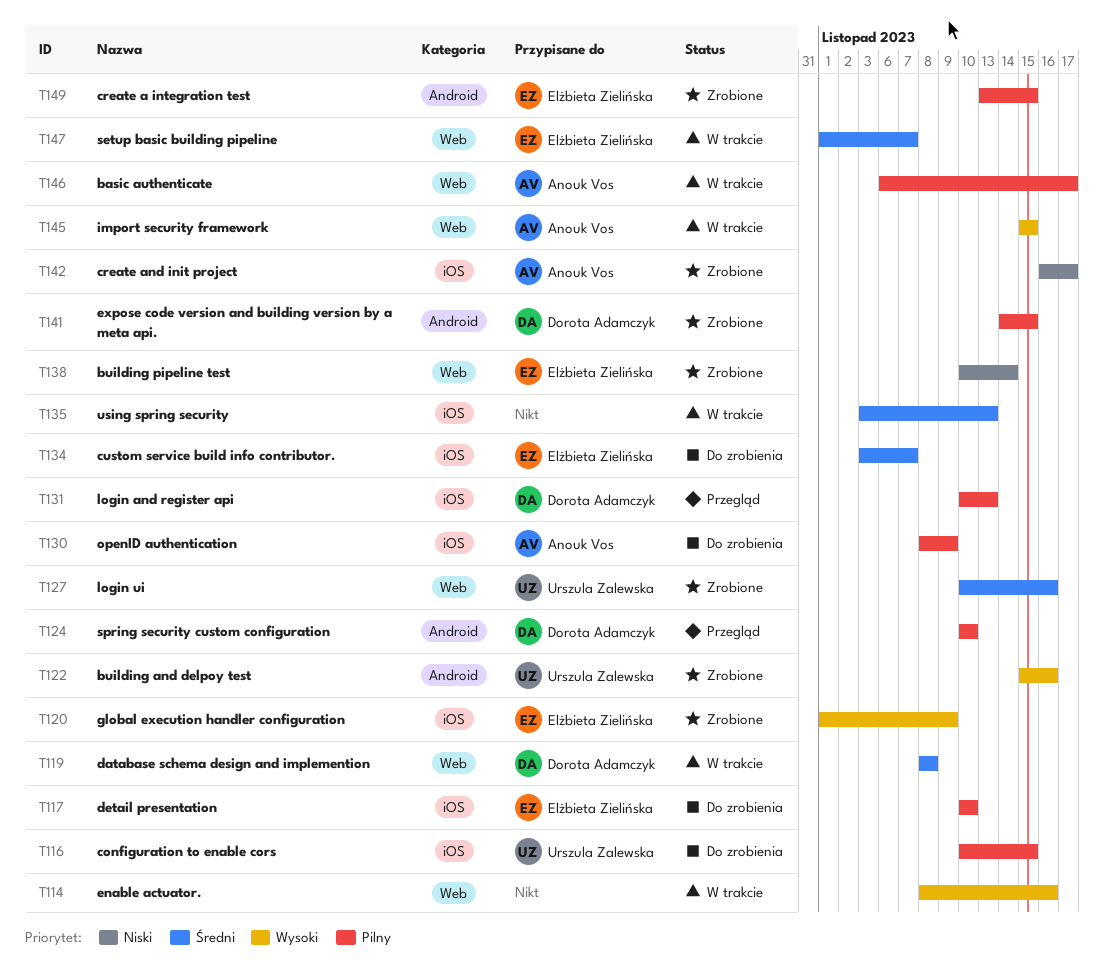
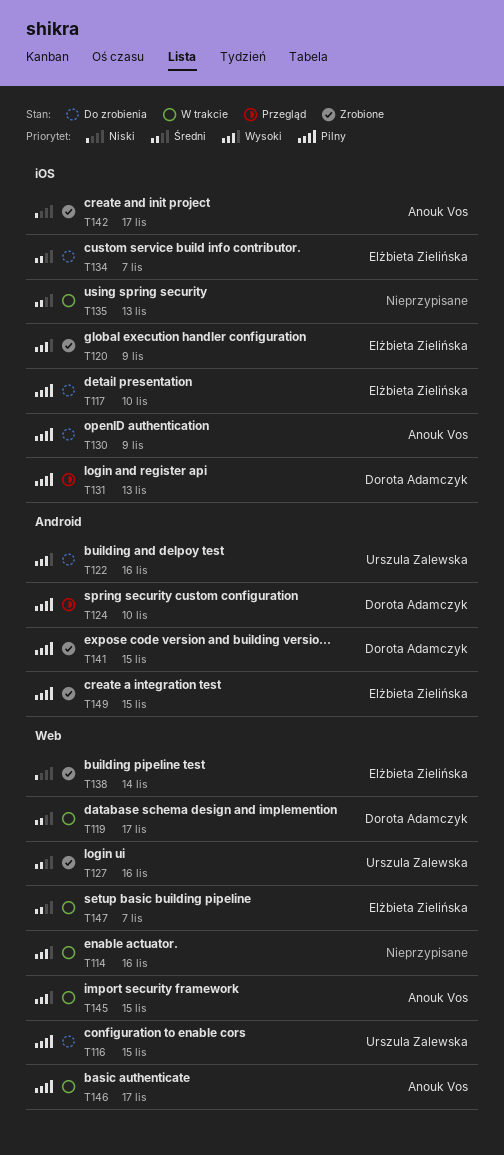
T116, label: iOS -> Web
T119, due: Nov 8 -> Nov 17
T122, status: Zrobione -> Do zrobienia

